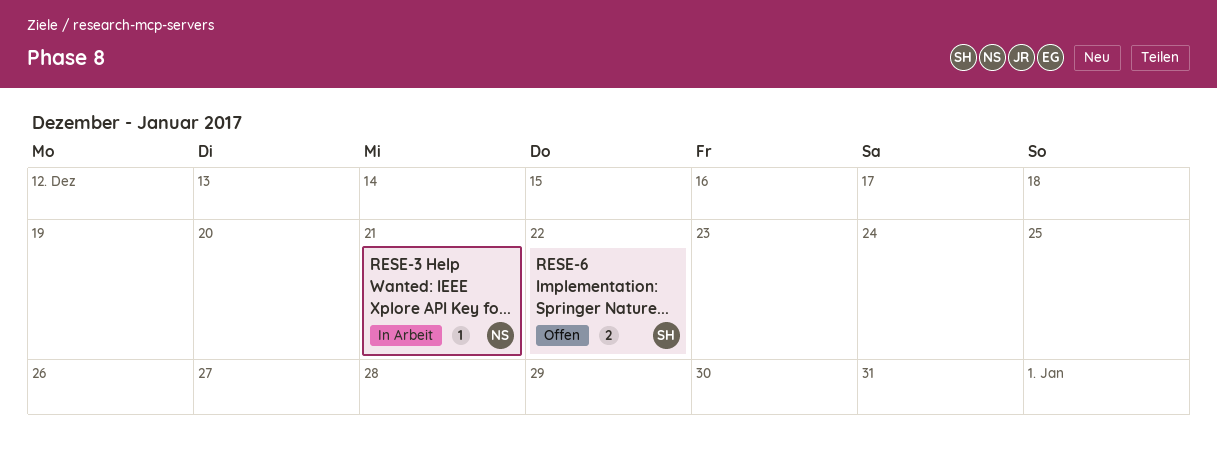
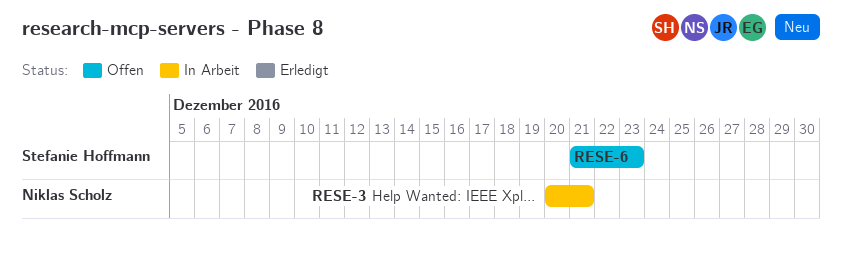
RESE-6, due: Dec 22 -> Dec 23

